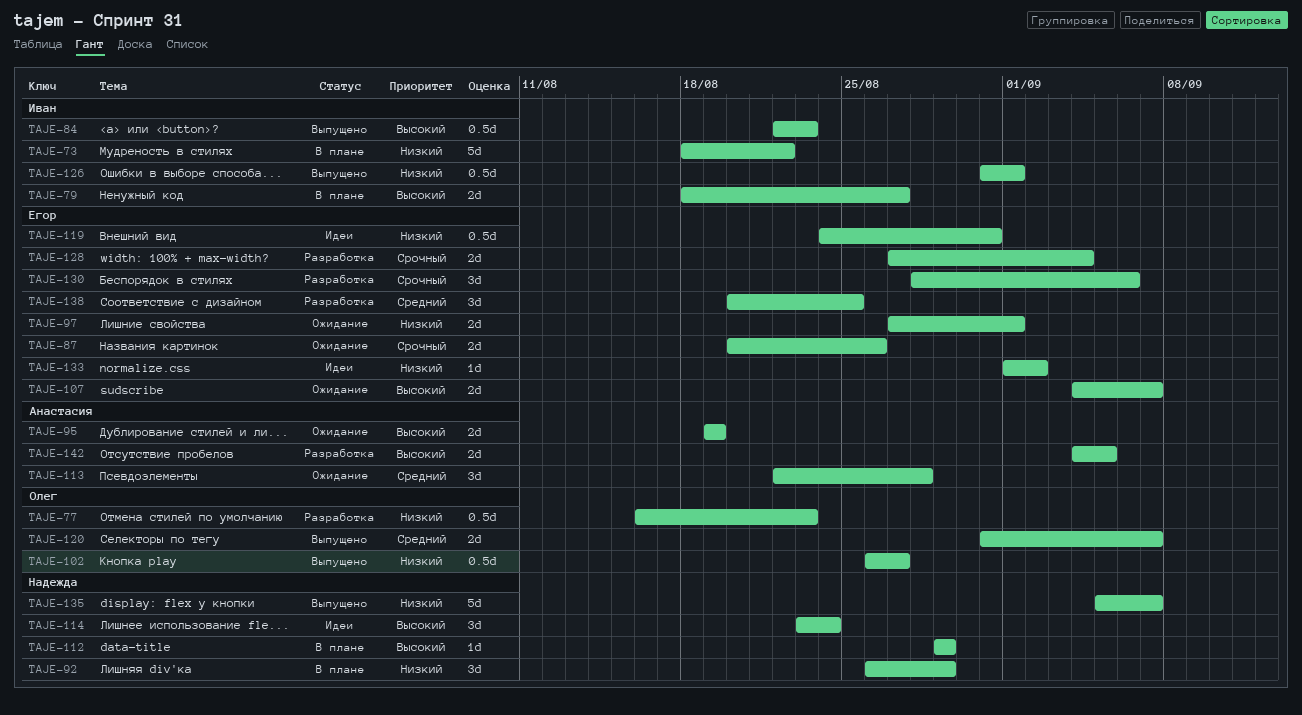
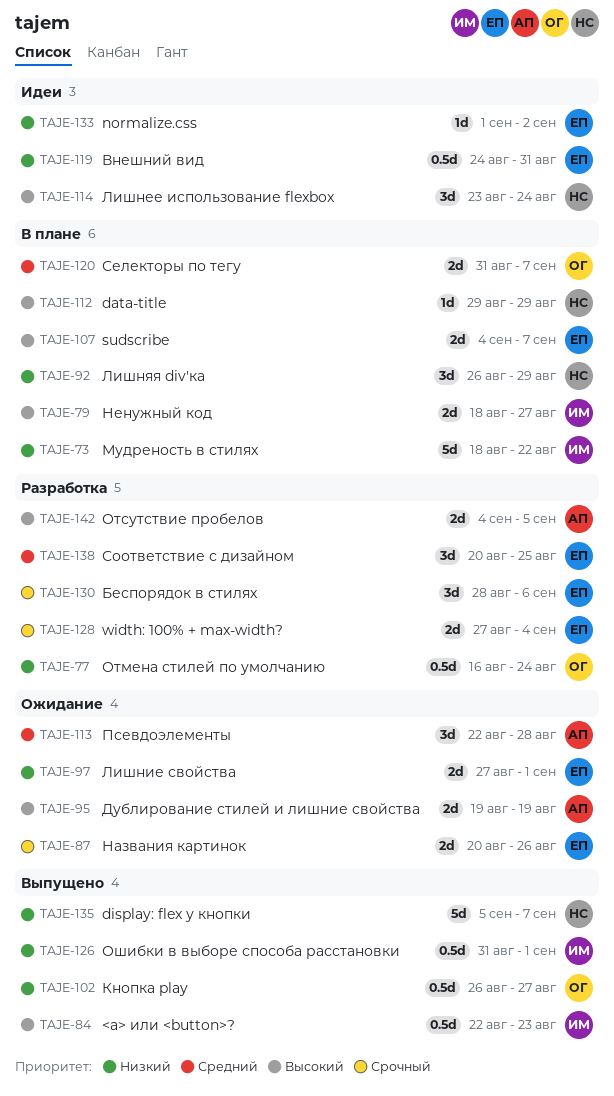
TAJE-77, due: Aug 23 -> Aug 24
TAJE-107, status: Ожидание -> В плане
TAJE-120, status: Выпущено -> В плане

